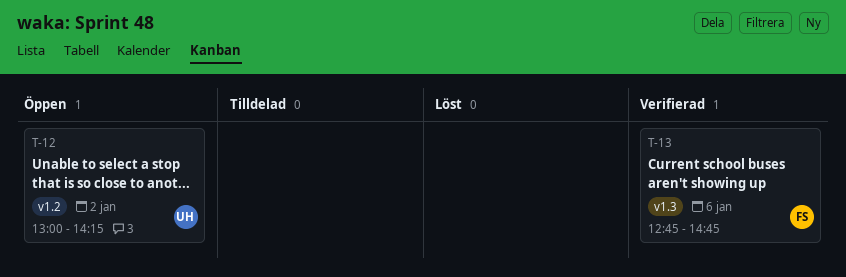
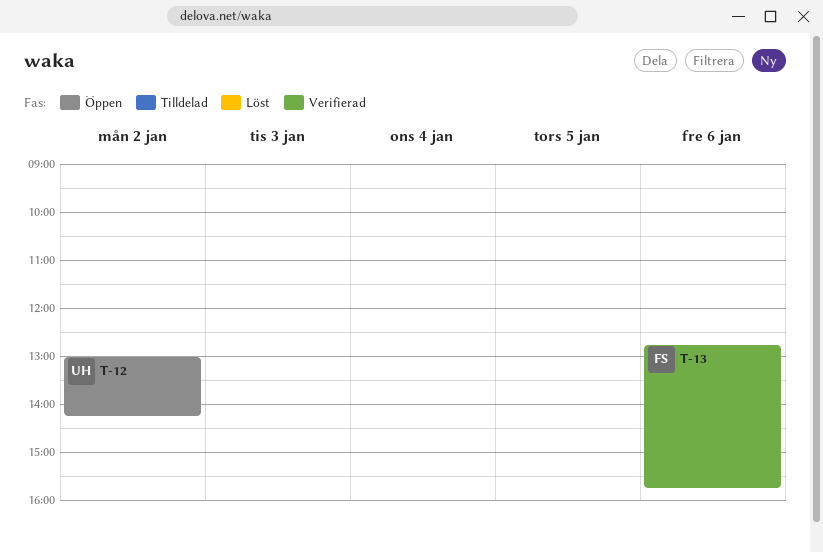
T-13, ends: 14:45 -> 15:45

